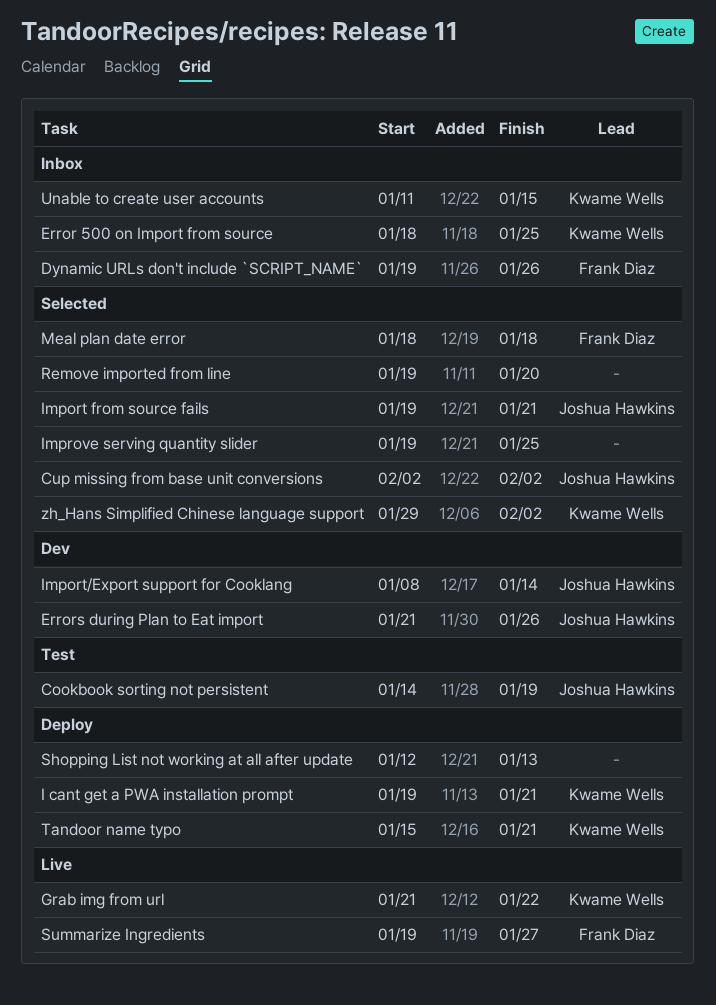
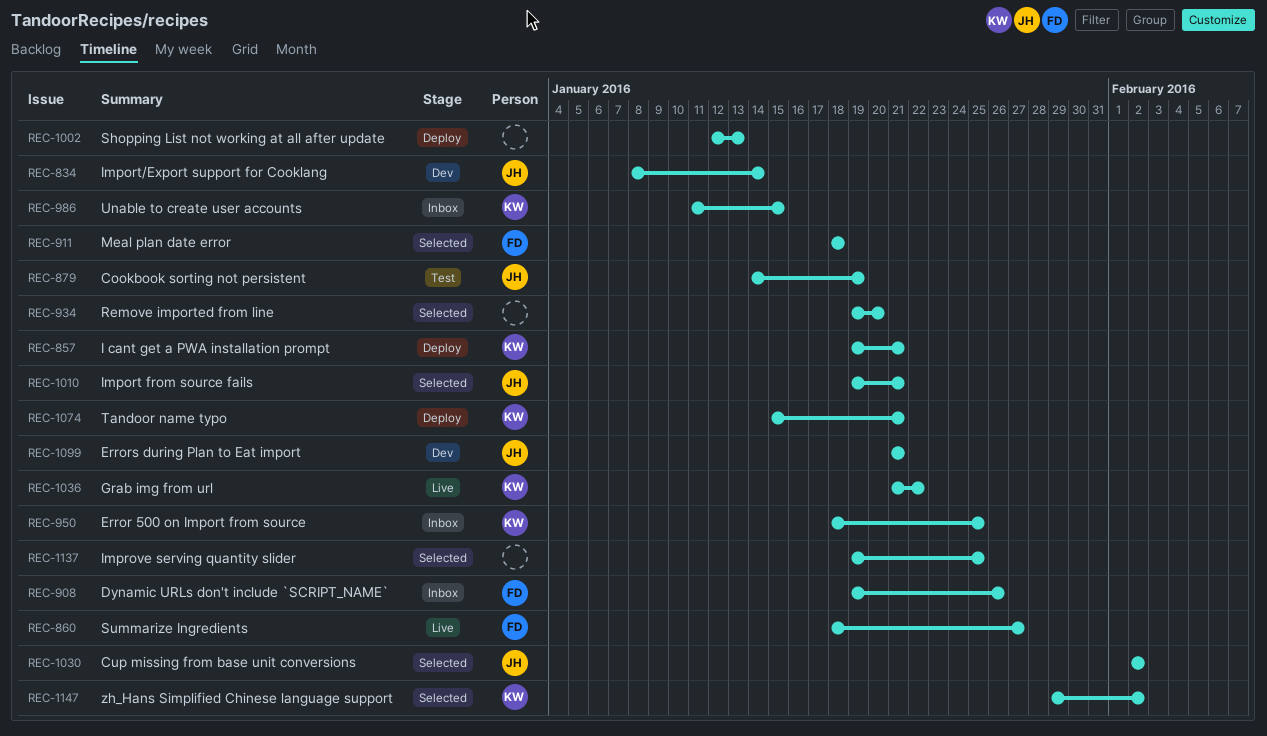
Errors during Plan to Eat import, due: Jan 26 -> Jan 21
Summarize Ingredients, start: Jan 19 -> Jan 18

